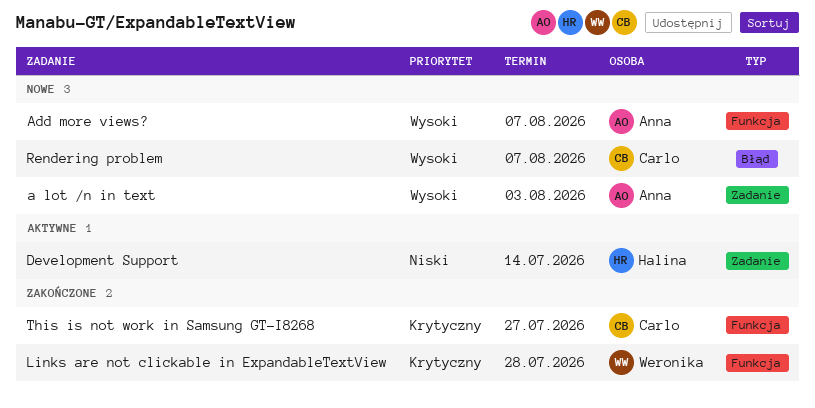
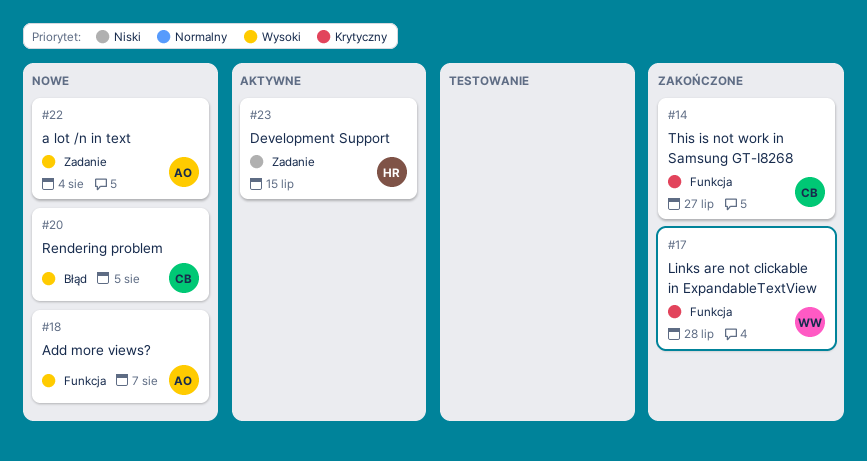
a lot /n in text, due: Aug 3 -> Aug 4
Development Support, due: Jul 14 -> Jul 15
Rendering problem, due: Aug 7 -> Aug 5

